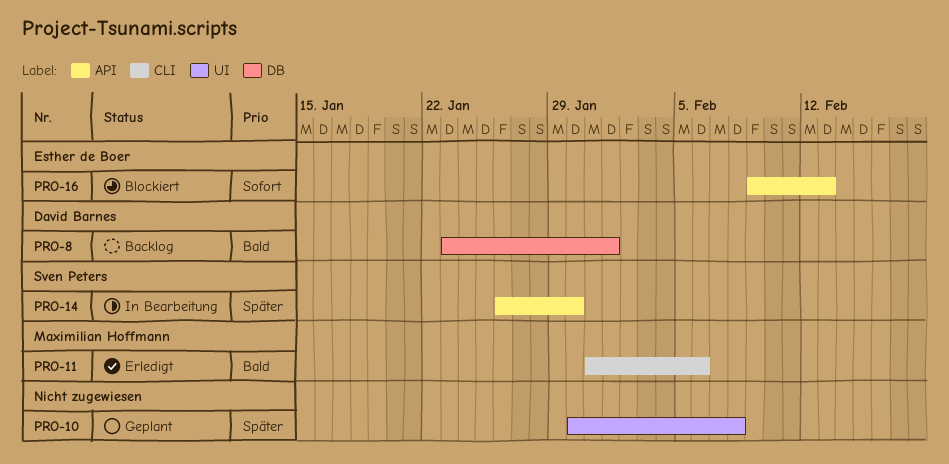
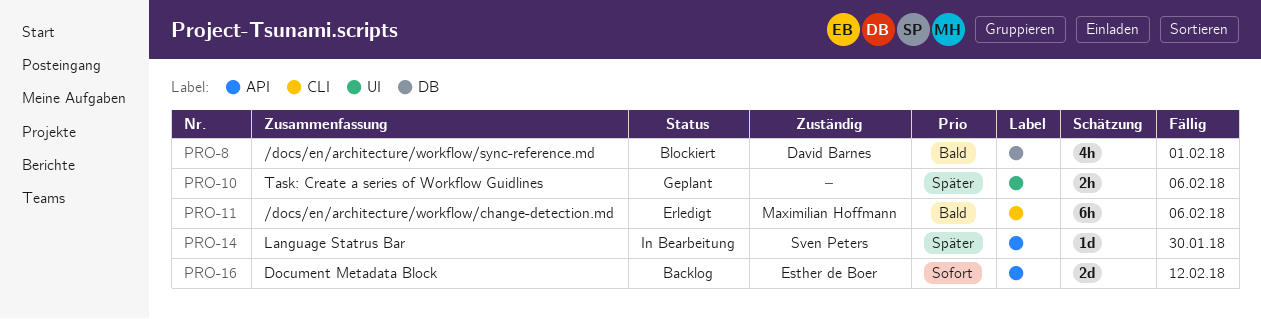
PRO-8, status: Backlog -> Blockiert
PRO-10, due: Feb 8 -> Feb 6
PRO-16, status: Blockiert -> Backlog
PRO-16, due: Feb 13 -> Feb 12

